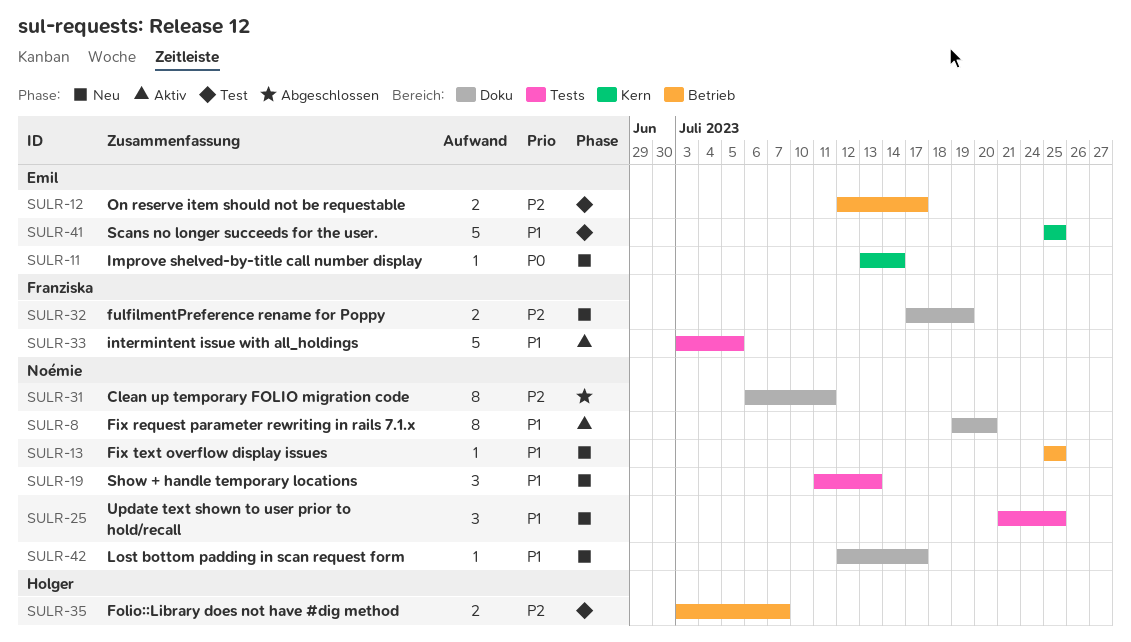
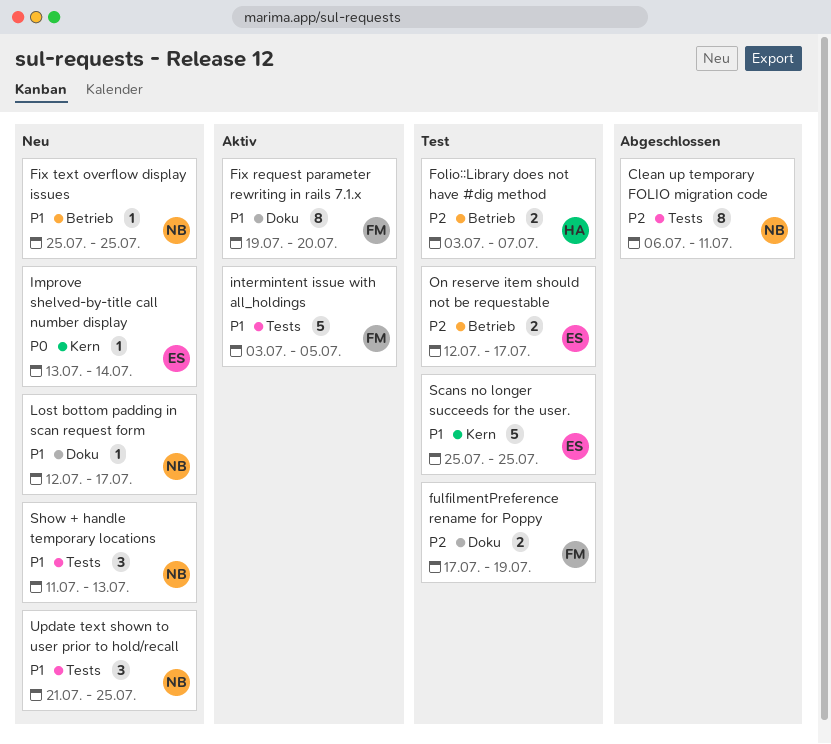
Clean up temporary FOLIO migration code, label: Doku -> Tests
Fix request parameter rewriting in rails 7.1.x, owner: Noémie -> Franziska
fulfilmentPreference rename for Poppy, status: Neu -> Test

